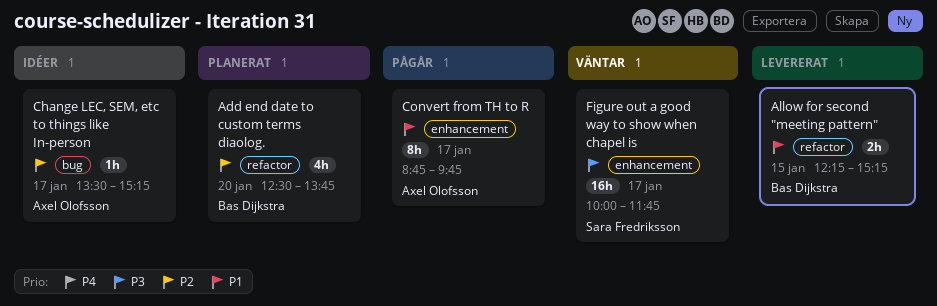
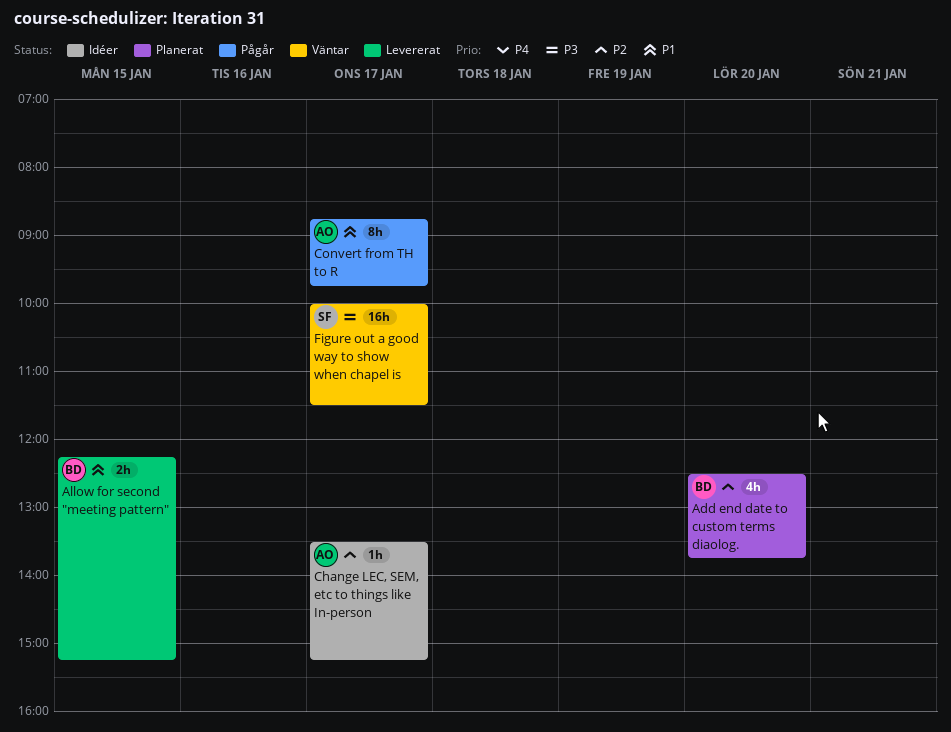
Figure out a good way to show when chapel is, ends: 11:45 -> 11:30

